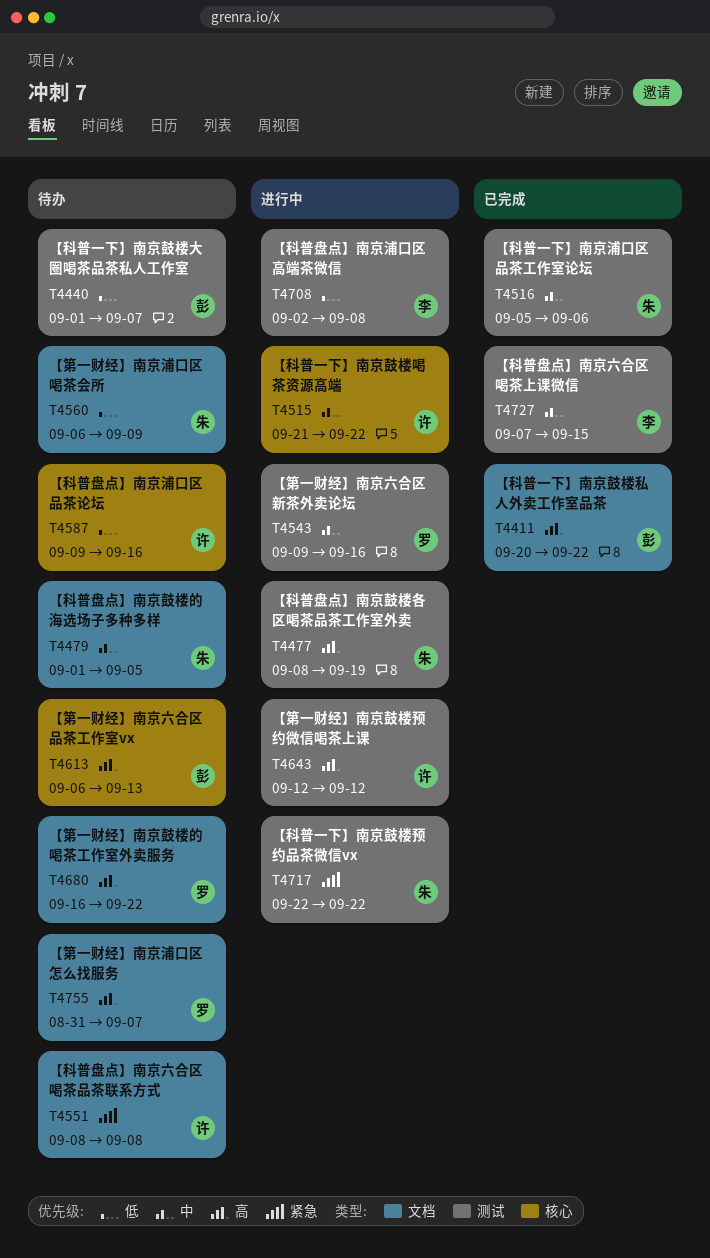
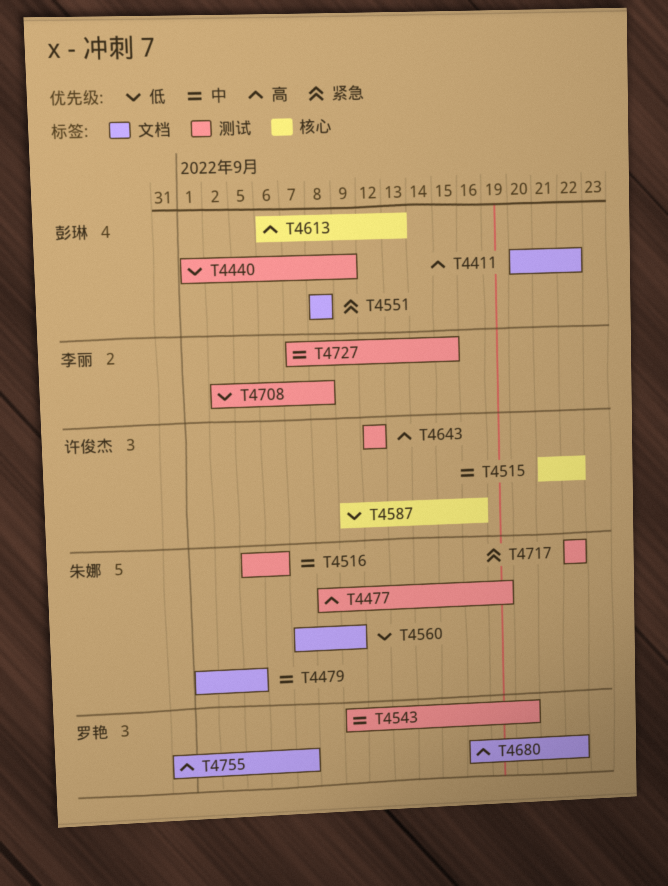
T4440, due: Sep 7 -> Sep 9
T4543, due: Sep 16 -> Sep 20
T4551, owner: 许俊杰 -> 彭琳
T4560, start: Sep 6 -> Sep 7

